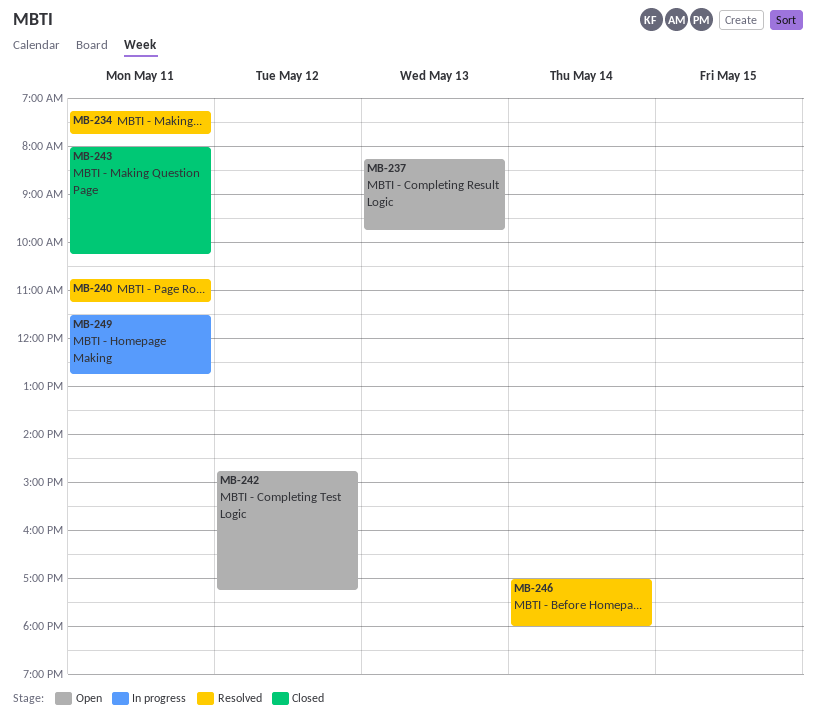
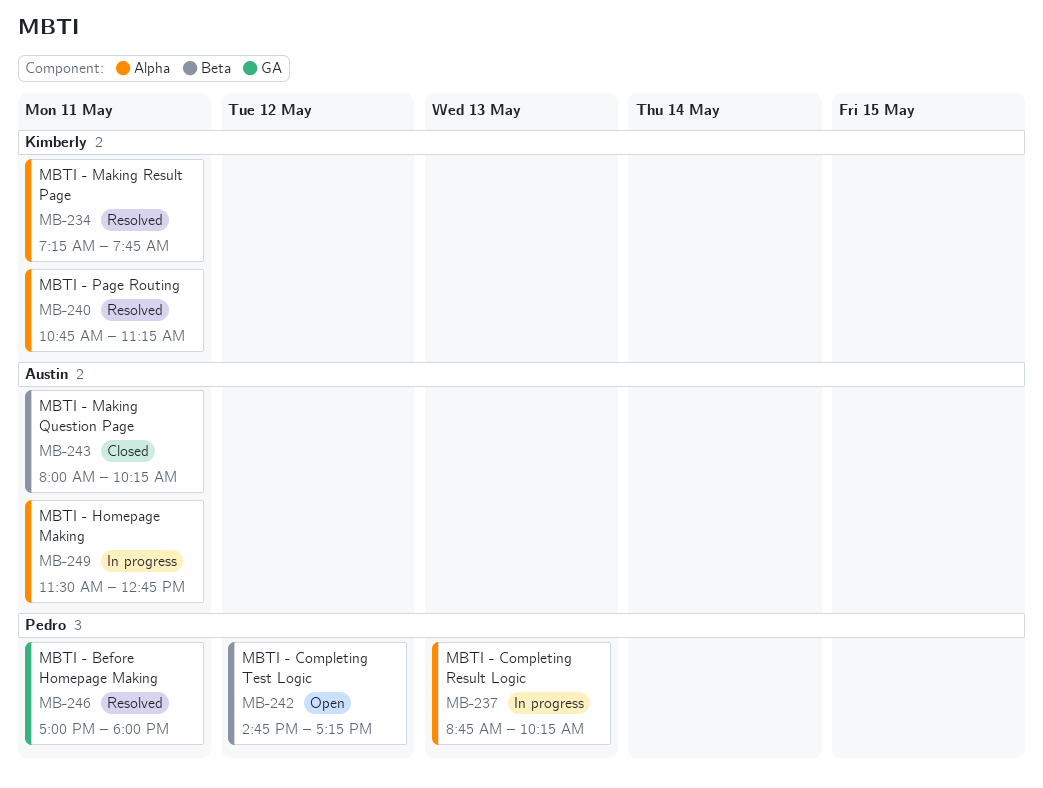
MB-237, status: Open -> In progress
MB-237, begins: 08:15 -> 08:45
MB-237, ends: 09:45 -> 10:15
MB-246, day: May 14 -> May 11

